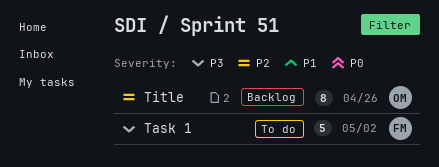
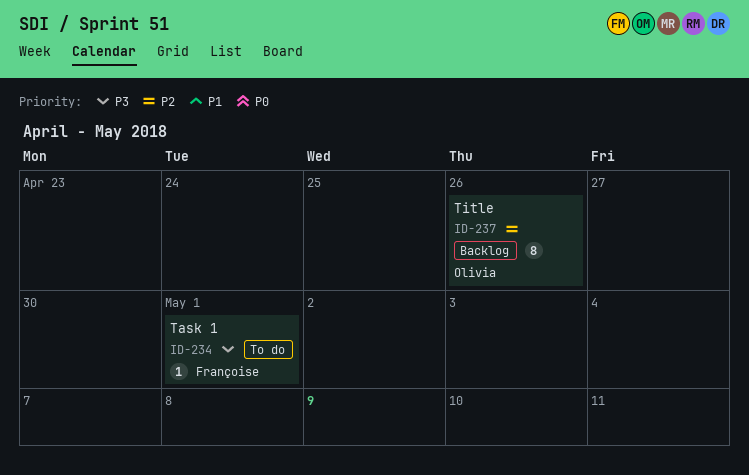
Task 1, estimate: 5 -> 1
Task 1, due: May 2 -> May 1

